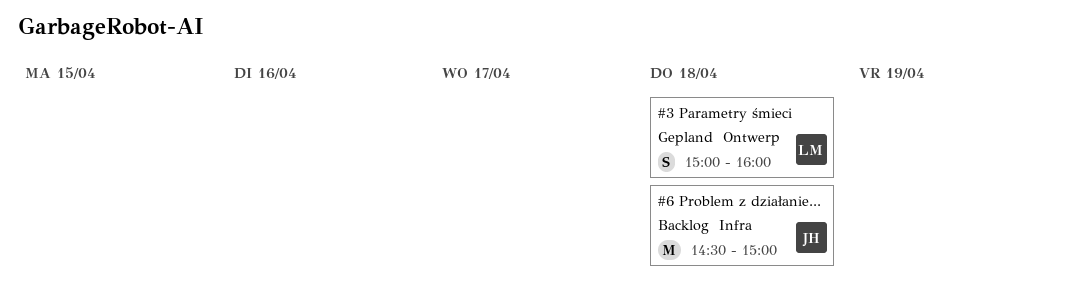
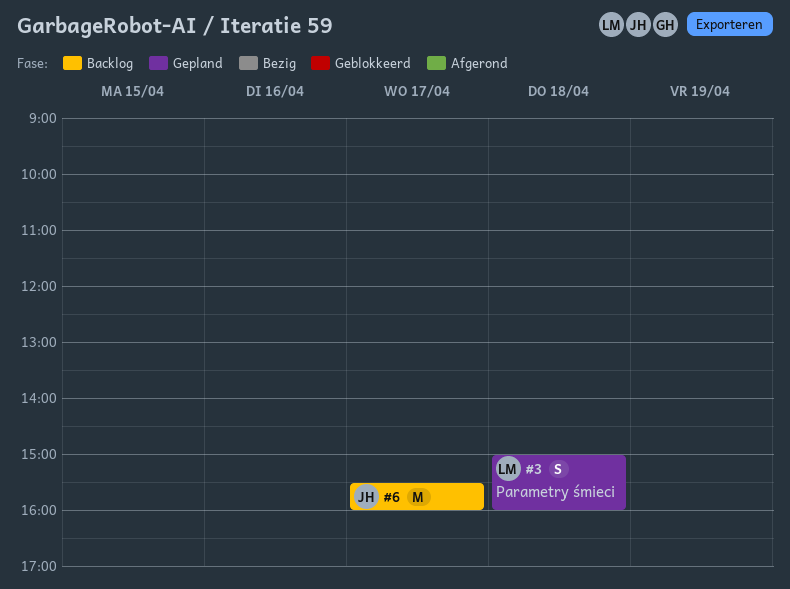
#6, day: Apr 18 -> Apr 17
#6, begins: 14:30 -> 15:30
#6, ends: 15:00 -> 16:00

